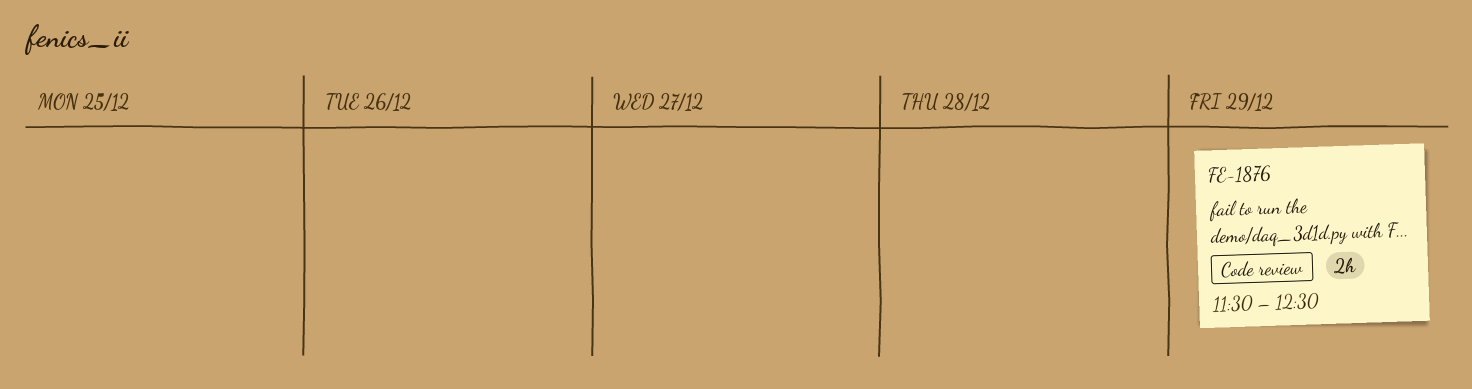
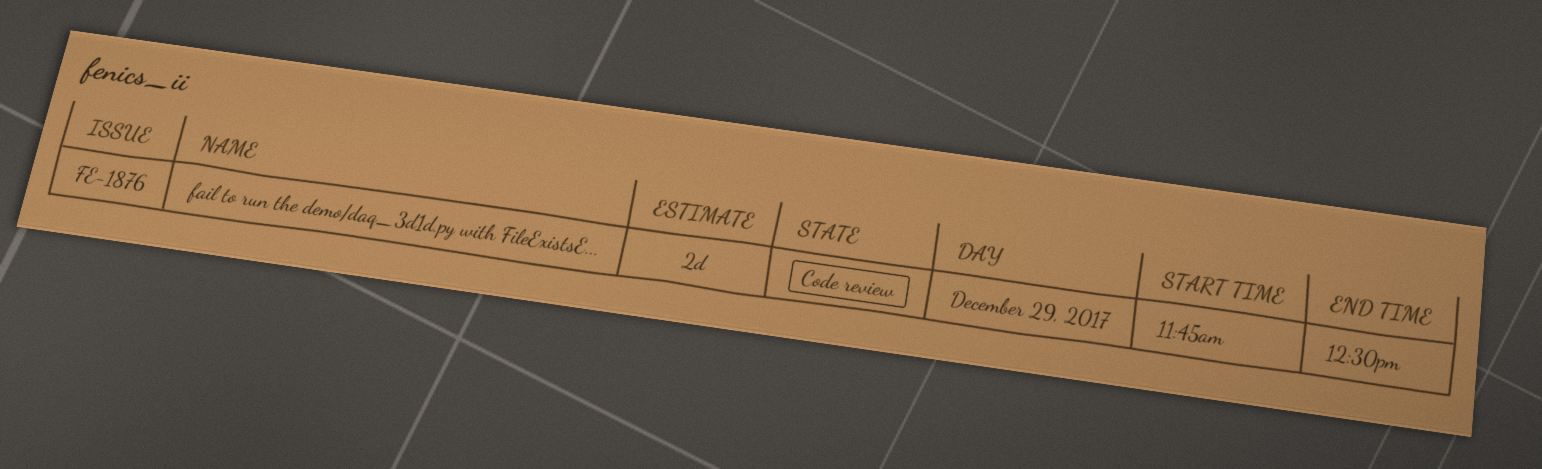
FE-1876, estimate: 2h -> 2d
FE-1876, begins: 11:30 -> 11:45

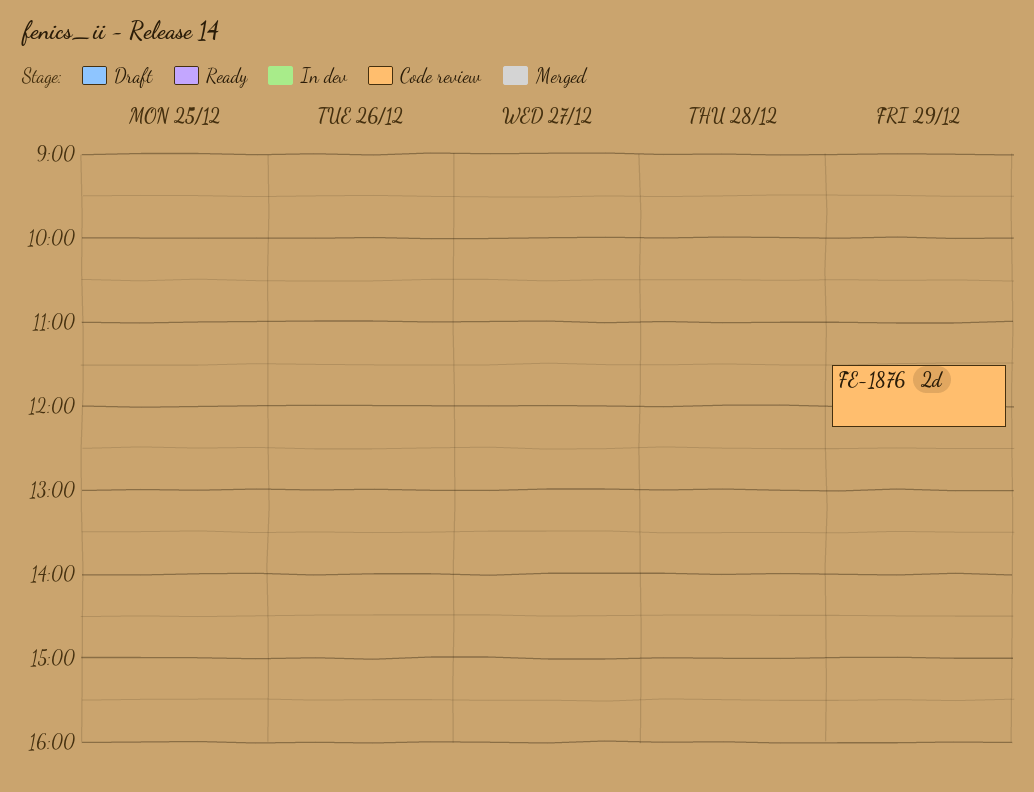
FE-1876, begins: 11:45 -> 11:30
FE-1876, ends: 12:30 -> 12:15

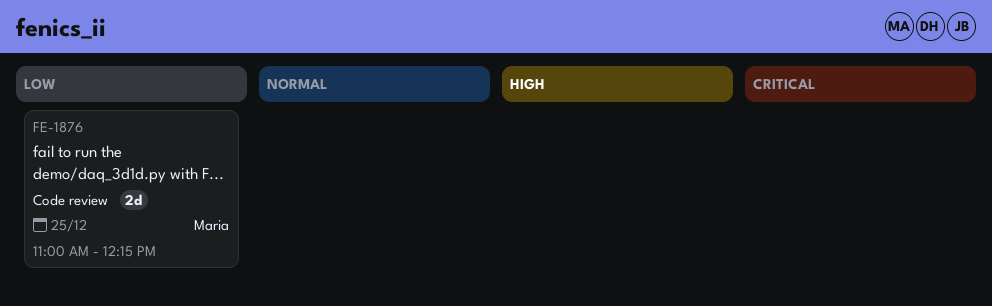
FE-1876, day: Dec 29 -> Dec 25
FE-1876, begins: 11:30 -> 11:00

